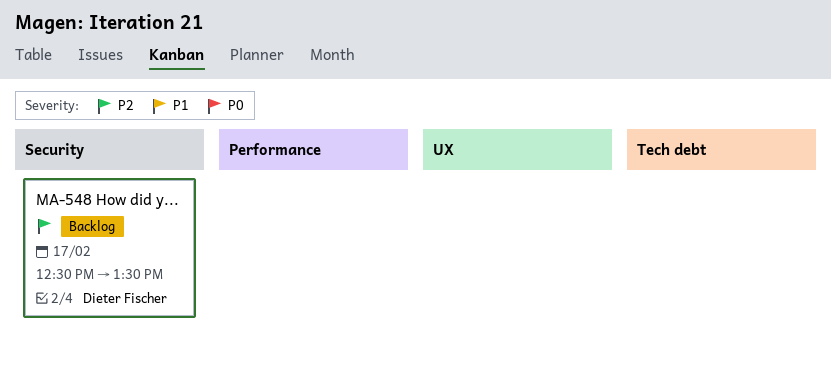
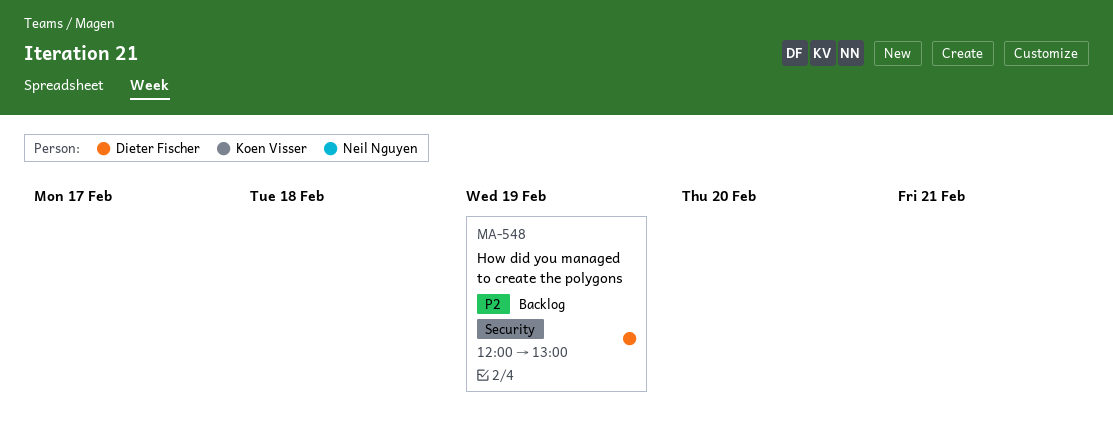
MA-548, day: Feb 17 -> Feb 19
MA-548, begins: 12:30 -> 12:00
MA-548, ends: 13:30 -> 13:00

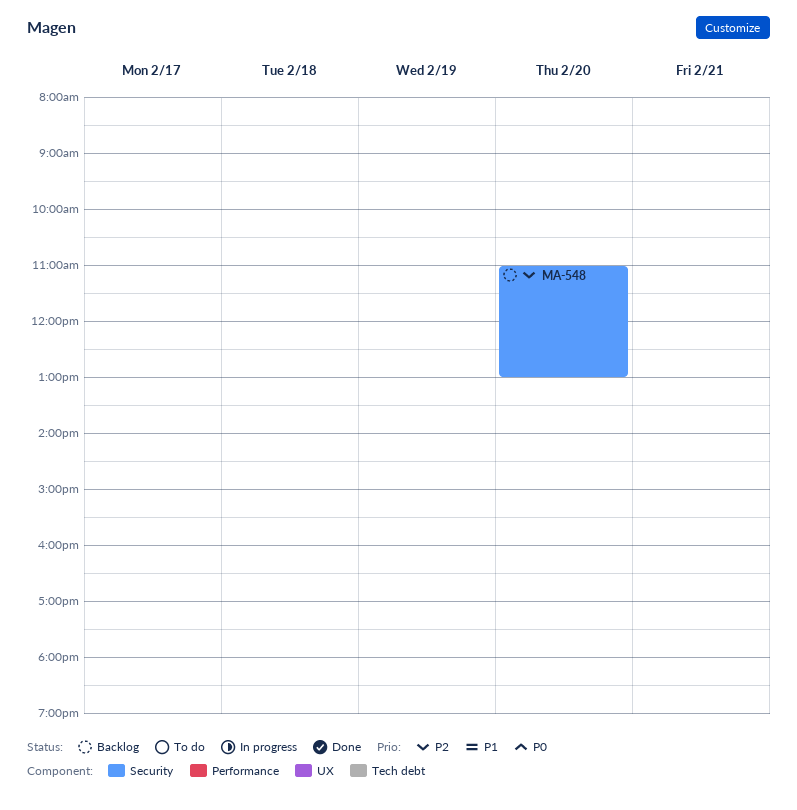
MA-548, day: Feb 19 -> Feb 20
MA-548, begins: 12:00 -> 11:00

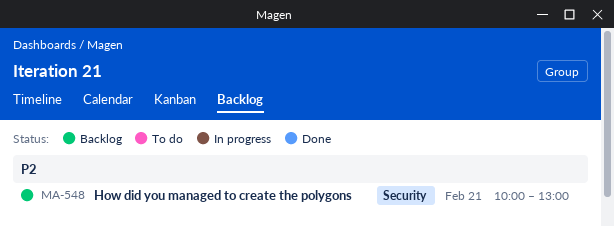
MA-548, day: Feb 20 -> Feb 21
MA-548, begins: 11:00 -> 10:00

